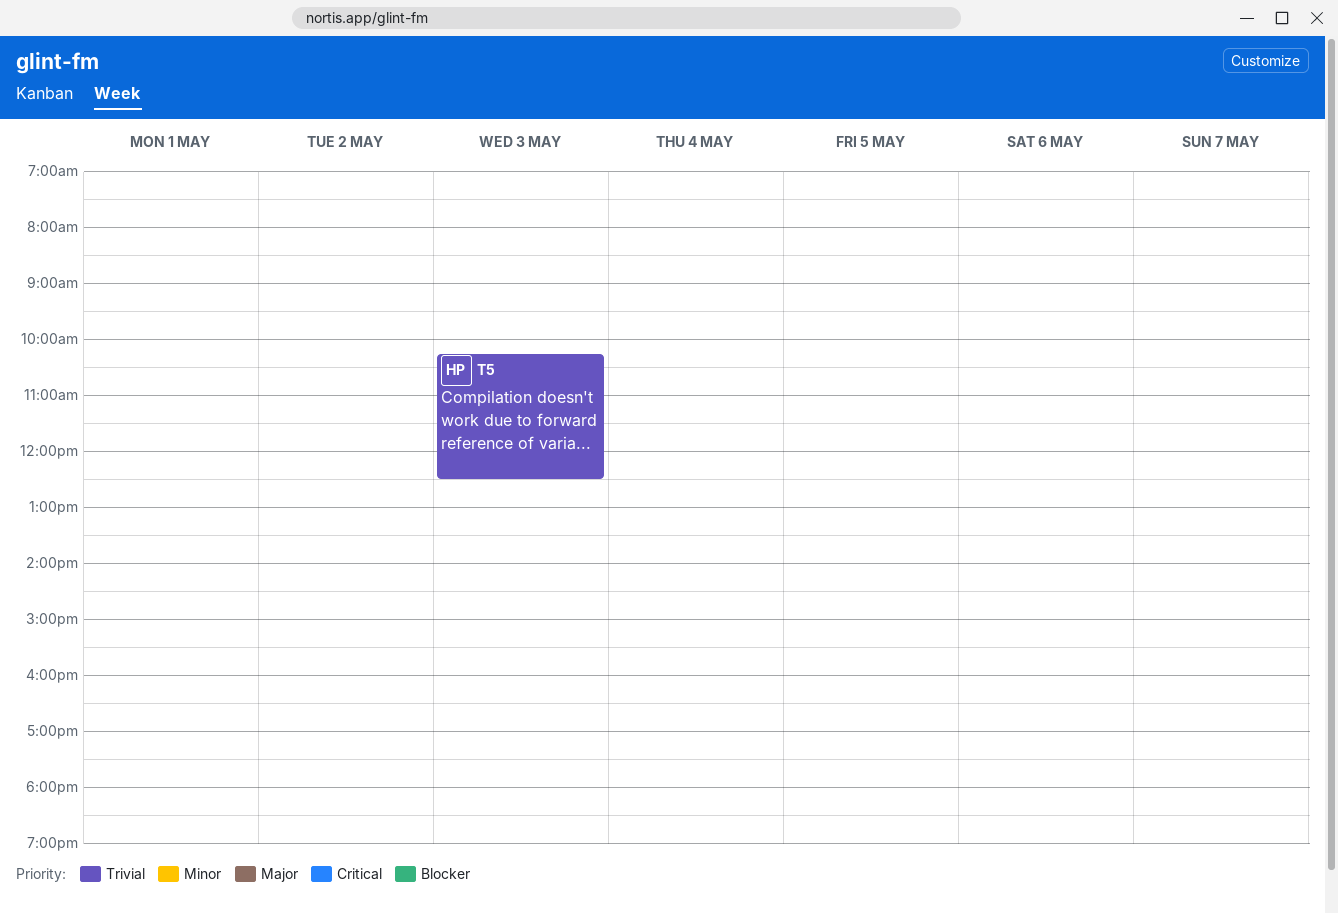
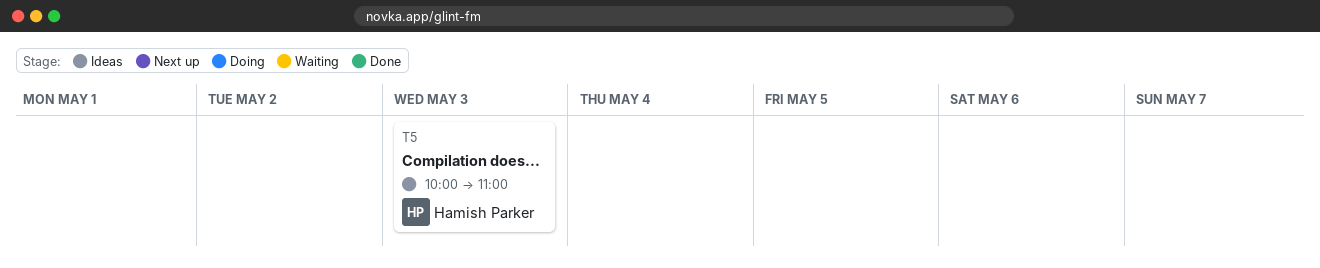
T5, begins: 10:15 -> 10:00
T5, ends: 12:30 -> 11:00

